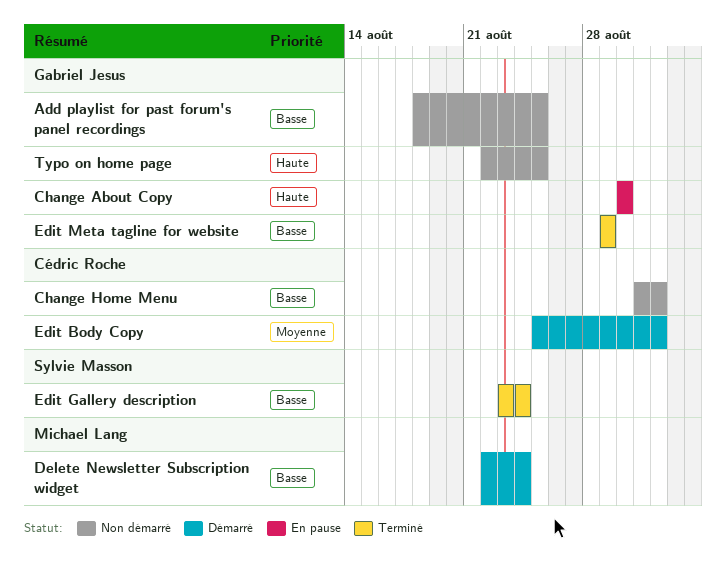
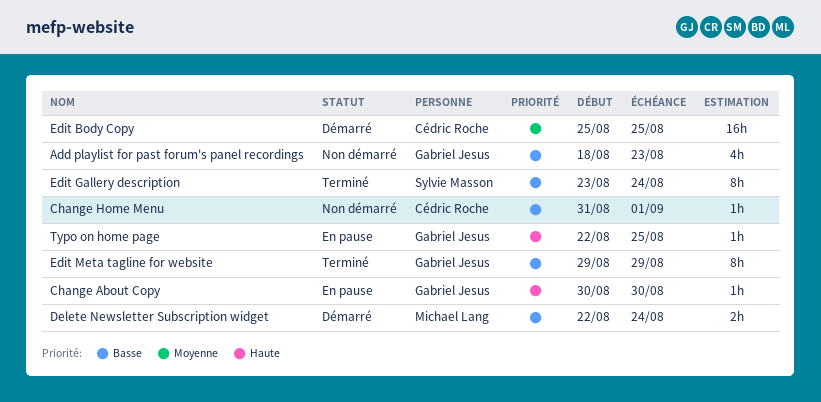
Add playlist for past forum's panel recordings, due: Aug 25 -> Aug 23
Edit Body Copy, due: Sep 1 -> Aug 25
Typo on home page, status: Non démarré -> En pause

